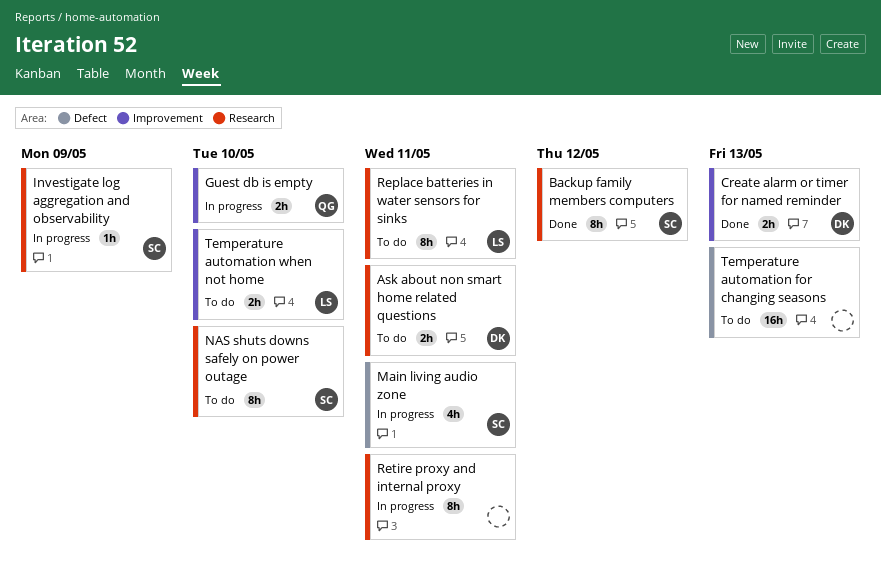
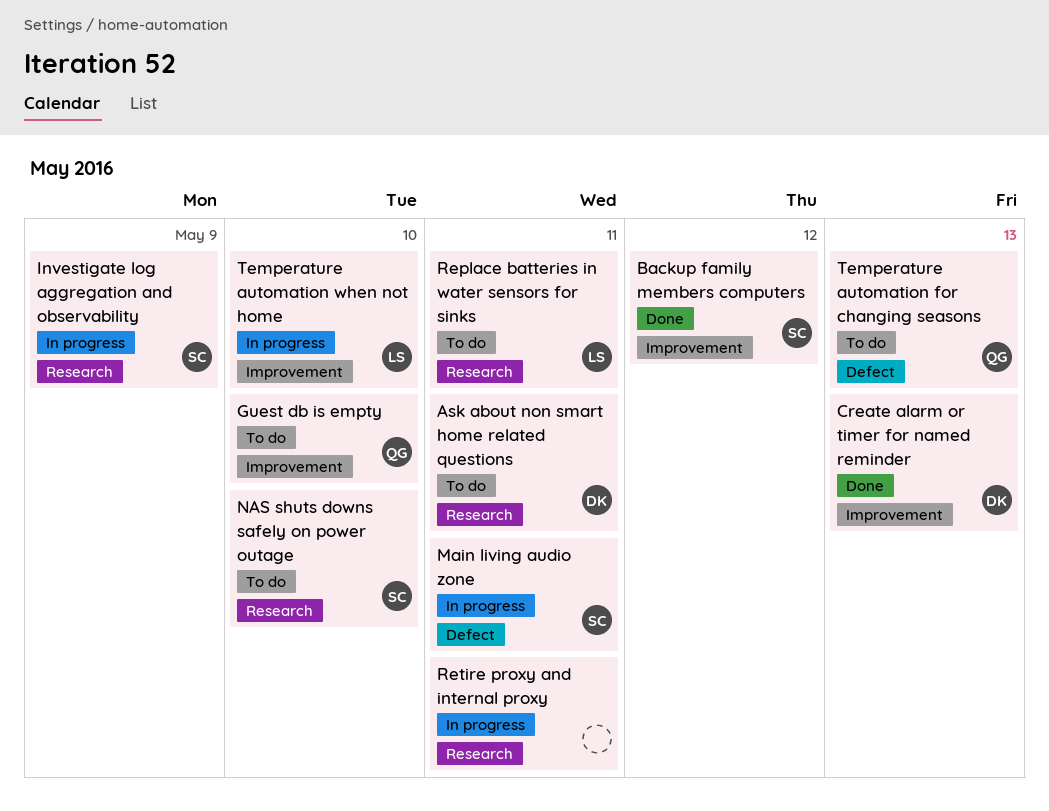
Backup family members computers, label: Research -> Improvement
Guest db is empty, status: In progress -> To do
Temperature automation for changing seasons, owner: none -> QG
Temperature automation when not home, status: To do -> In progress

